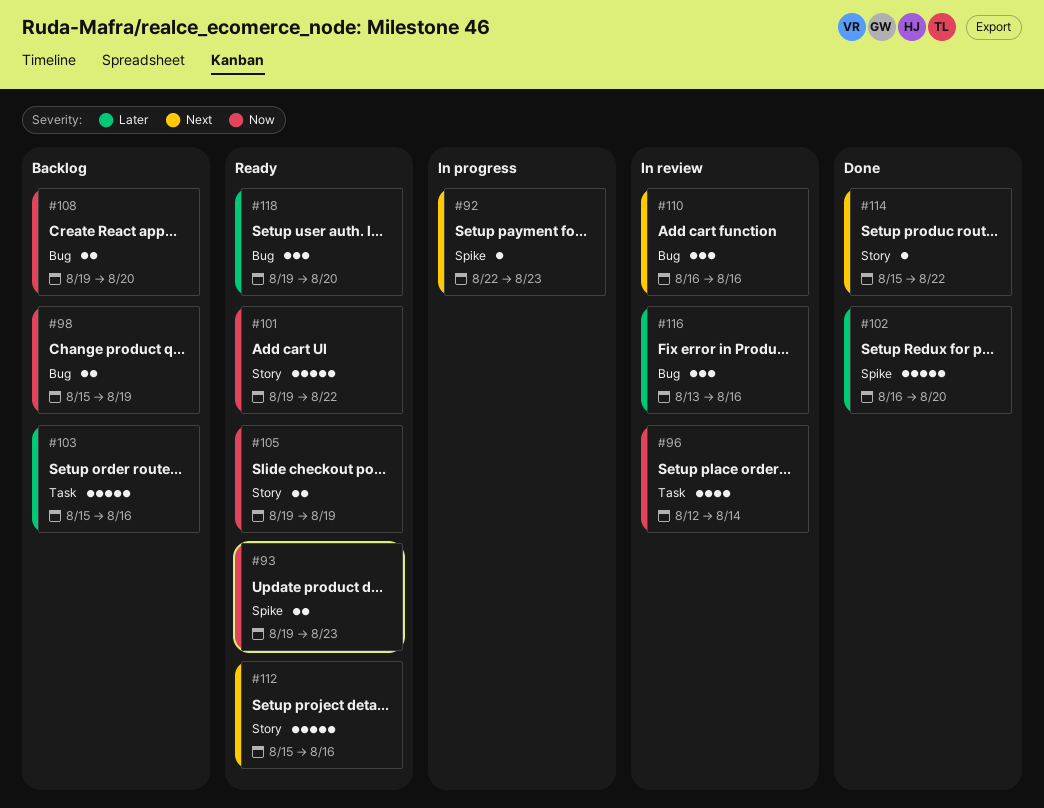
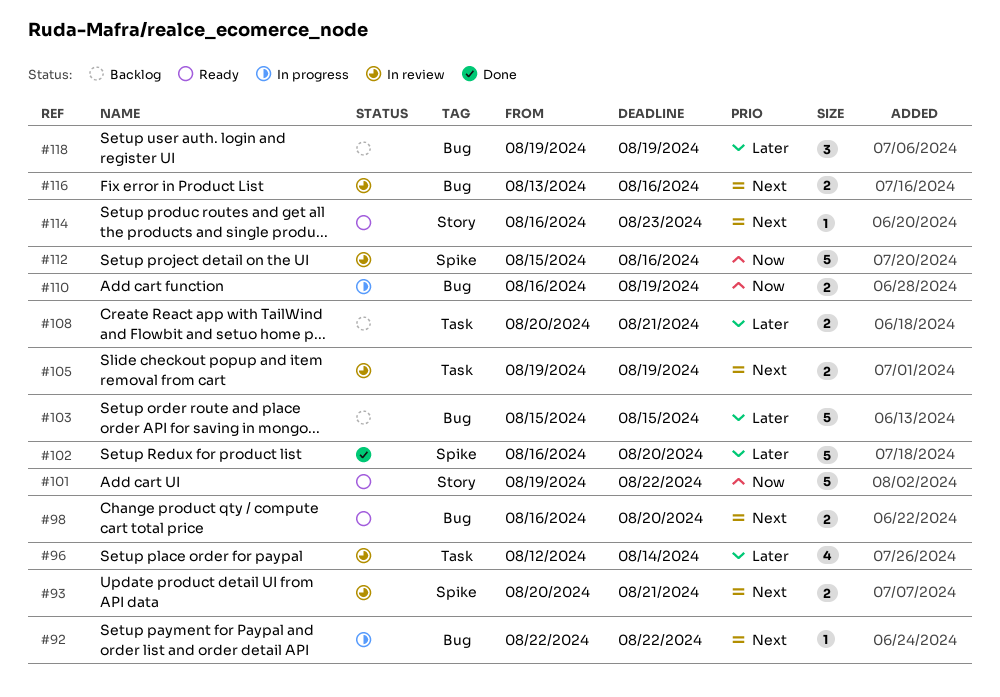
#92, label: Spike -> Bug
#92, due: Aug 23 -> Aug 22
#93, status: Ready -> In review
#93, priority: Now -> Next
#93, start: Aug 19 -> Aug 20
#93, due: Aug 23 -> Aug 21
#96, priority: Now -> Later
#98, status: Backlog -> Ready
#98, priority: Now -> Next
#98, start: Aug 15 -> Aug 16
#98, due: Aug 19 -> Aug 20
#103, label: Task -> Bug
#103, due: Aug 16 -> Aug 15
#105, status: Ready -> In review
#105, priority: Now -> Next
#105, label: Story -> Task
#108, priority: Now -> Later
#108, label: Bug -> Task
#108, start: Aug 19 -> Aug 20
#108, due: Aug 20 -> Aug 21
#110, status: In review -> In progress
#110, priority: Next -> Now
#110, estimate: 3 -> 2
#110, due: Aug 16 -> Aug 19
#112, status: Ready -> In review
#112, priority: Next -> Now
#112, label: Story -> Spike
#114, status: Done -> Ready
#114, start: Aug 15 -> Aug 16
#114, due: Aug 22 -> Aug 23
#116, priority: Later -> Next
#116, estimate: 3 -> 2
#118, status: Ready -> Backlog
#118, due: Aug 20 -> Aug 19

